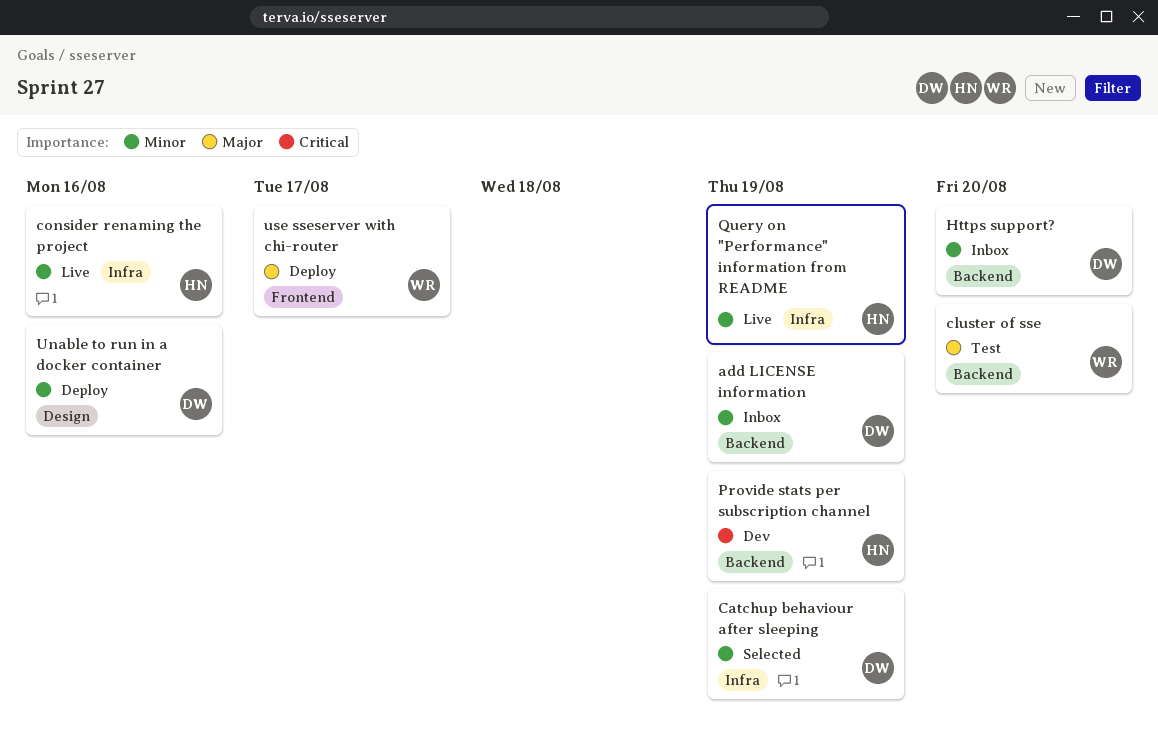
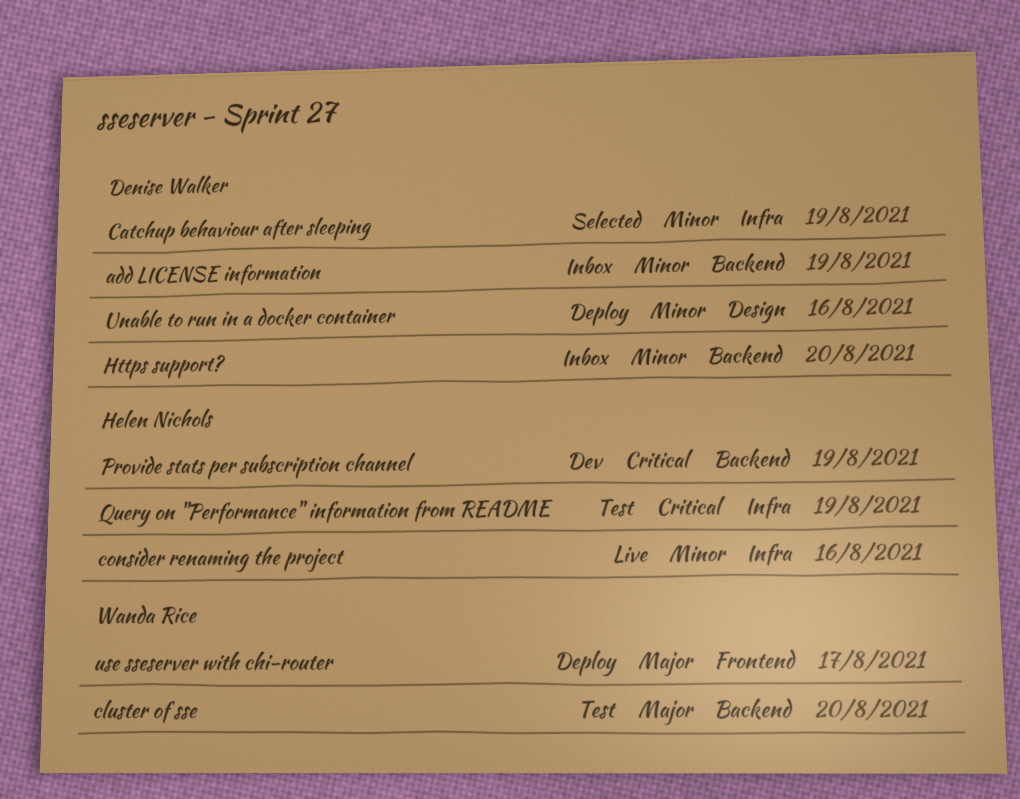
Query on "Performance" information from README, status: Live -> Test
Query on "Performance" information from README, priority: Minor -> Critical

